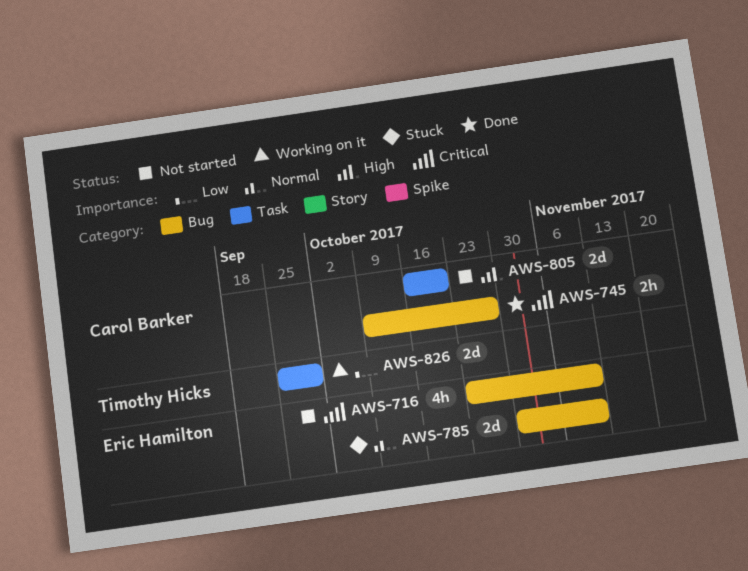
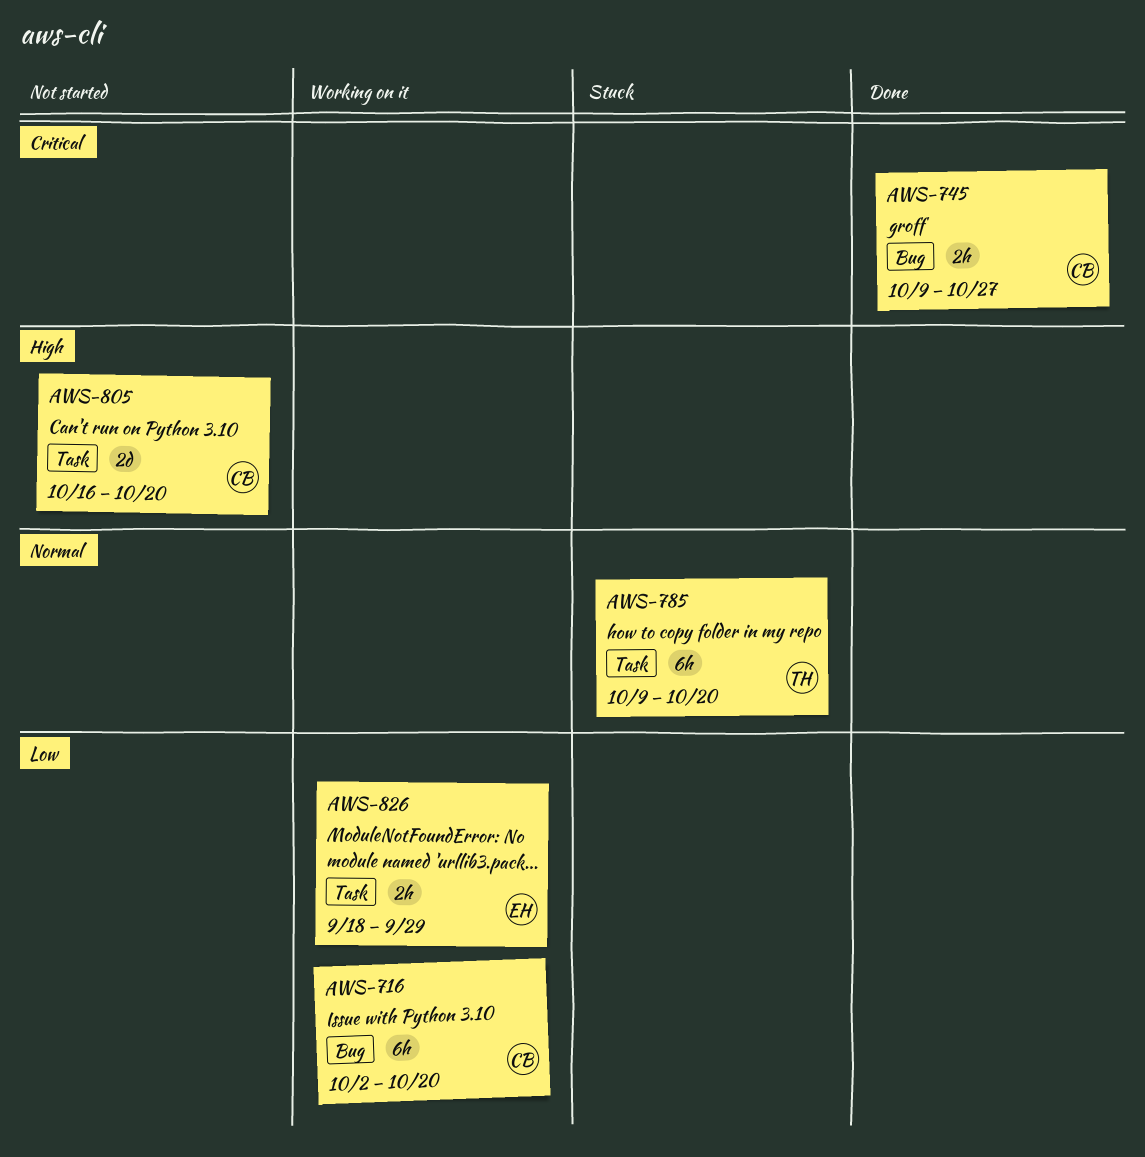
AWS-716, status: Not started -> Working on it
AWS-716, owner: Eric Hamilton -> Carol Barker
AWS-716, priority: Critical -> Low
AWS-716, estimate: 4h -> 6h
AWS-716, start: Oct 23 -> Oct 2
AWS-716, due: Nov 10 -> Oct 20
AWS-785, owner: Eric Hamilton -> Timothy Hicks
AWS-785, label: Bug -> Task
AWS-785, estimate: 2d -> 6h
AWS-785, start: Oct 30 -> Oct 9
AWS-785, due: Nov 10 -> Oct 20
AWS-826, owner: Timothy Hicks -> Eric Hamilton
AWS-826, estimate: 2d -> 2h
AWS-826, start: Sep 25 -> Sep 18

